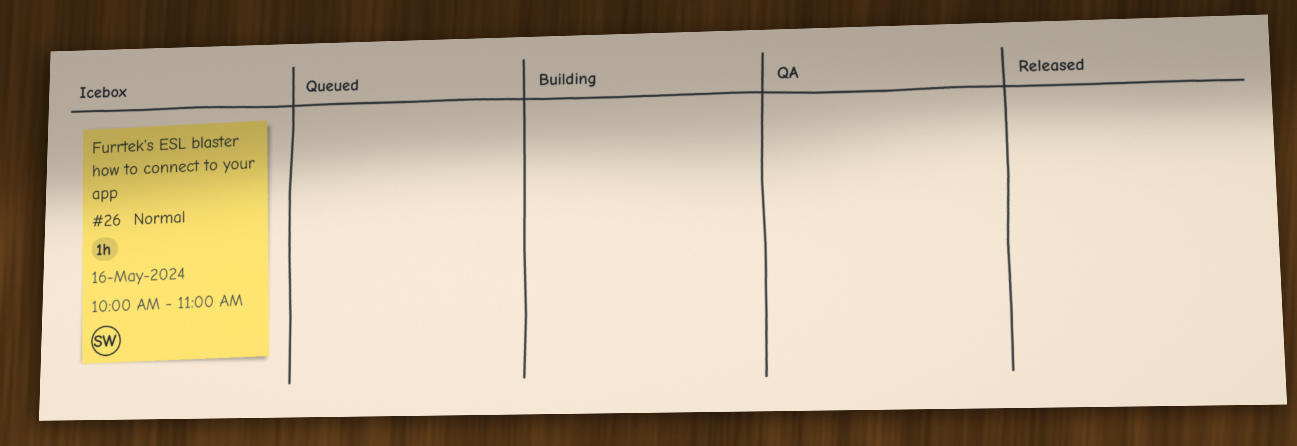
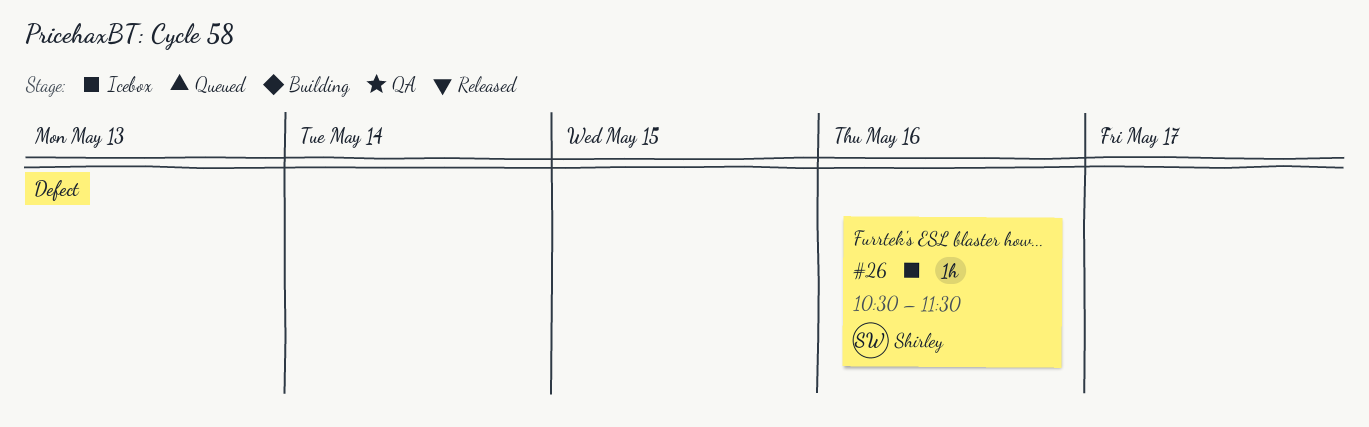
#26, begins: 10:00 -> 10:30
#26, ends: 11:00 -> 11:30

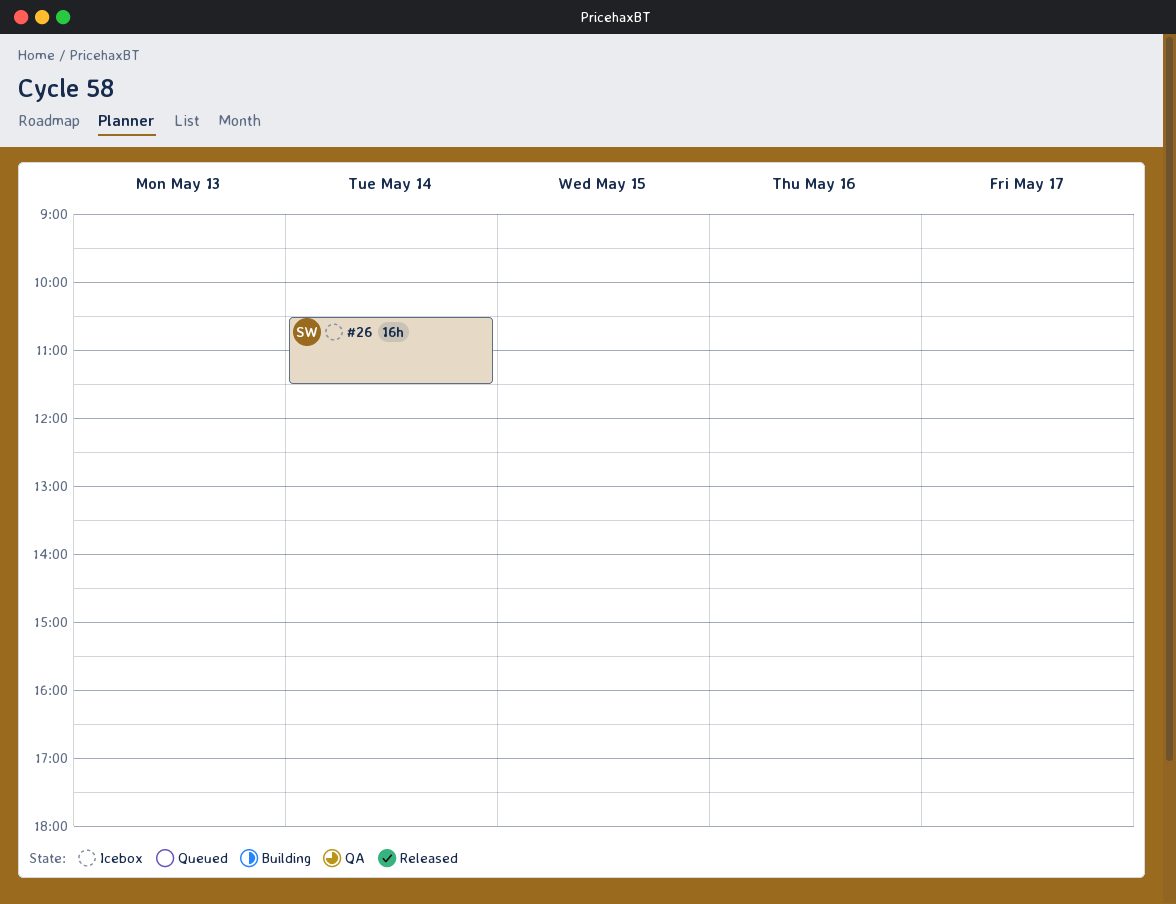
#26, estimate: 1h -> 16h
#26, day: May 16 -> May 14

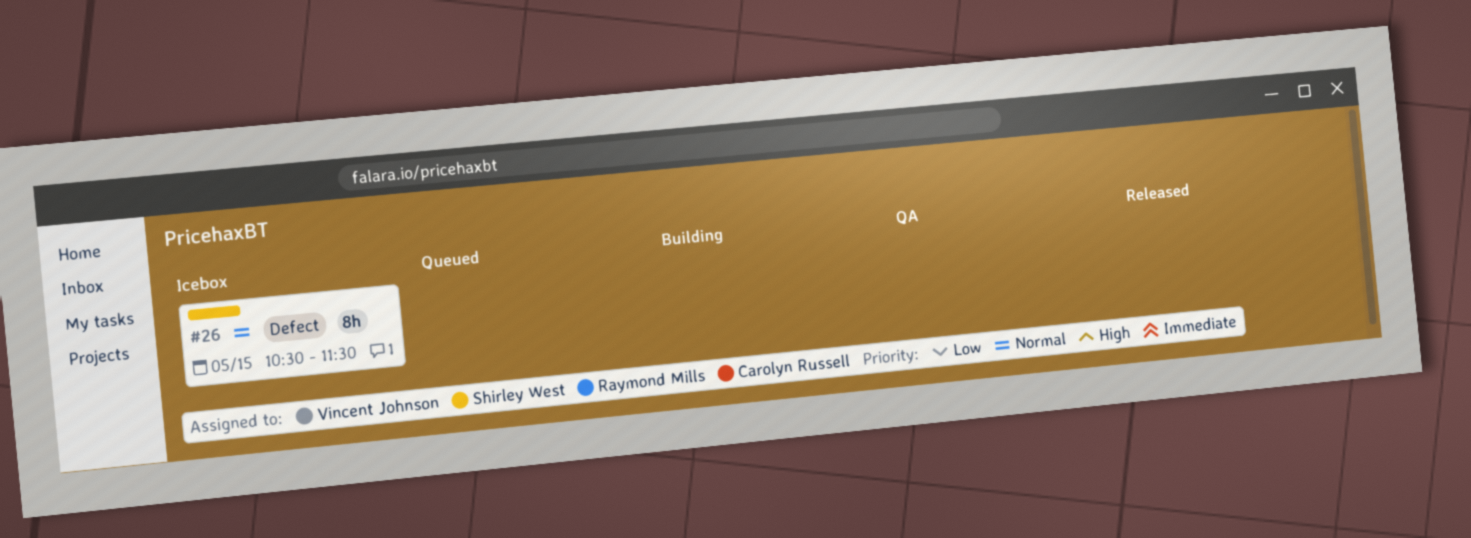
#26, estimate: 16h -> 8h
#26, day: May 14 -> May 15

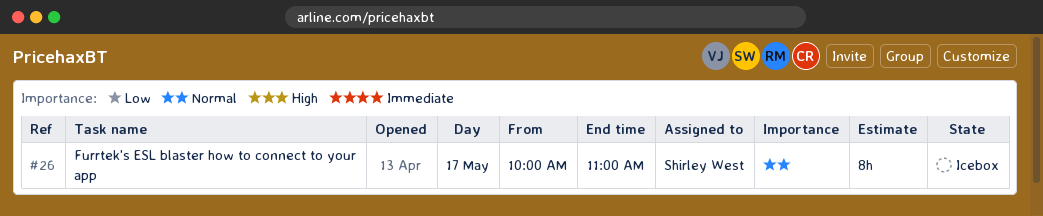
#26, day: May 15 -> May 17
#26, begins: 10:30 -> 10:00
#26, ends: 11:30 -> 11:00

